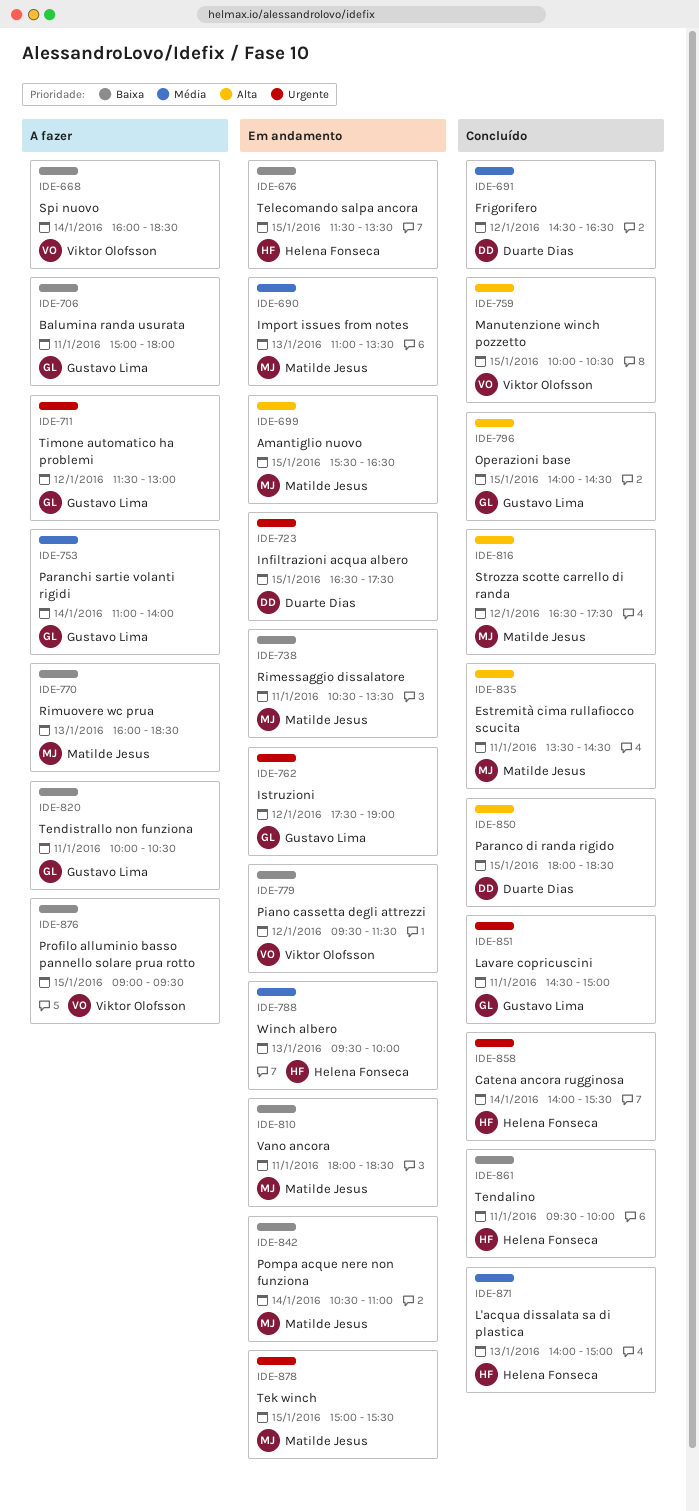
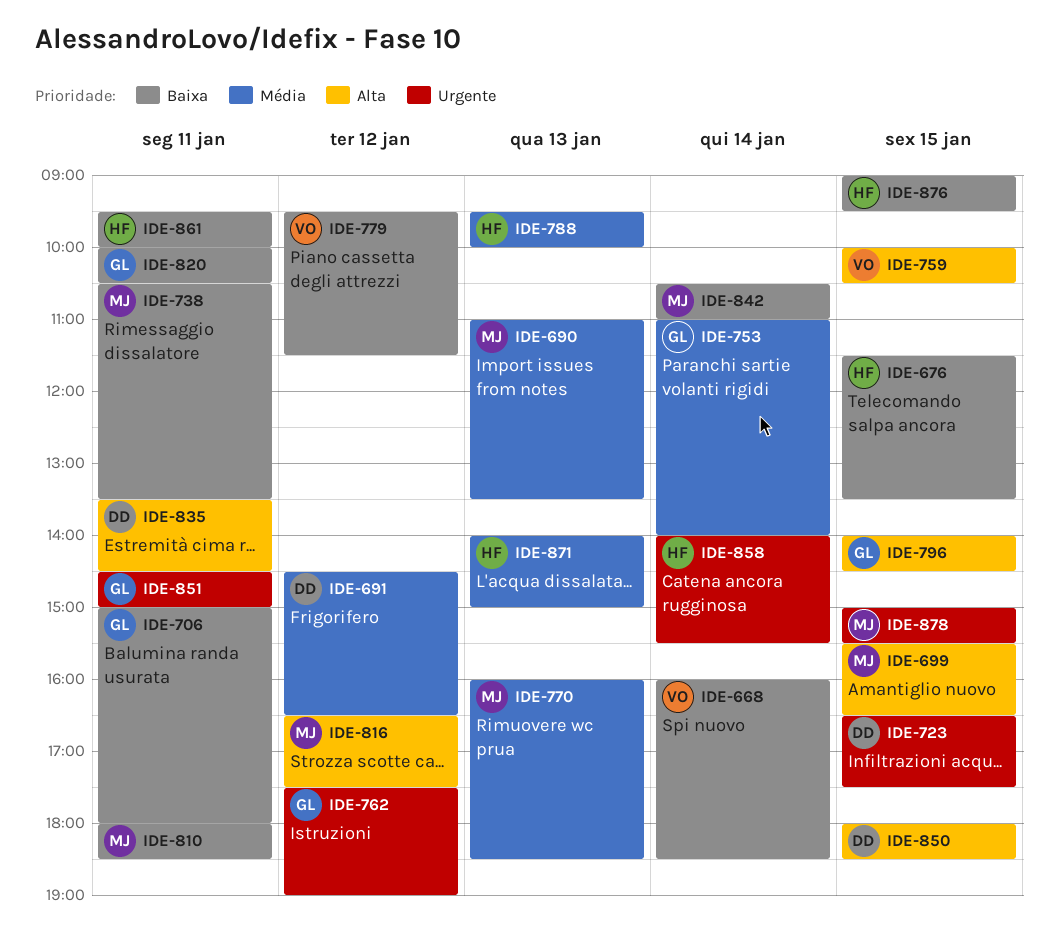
IDE-711: present -> none
IDE-770, priority: Baixa -> Média
IDE-835, owner: Matilde Jesus -> Duarte Dias
IDE-876, owner: Viktor Olofsson -> Helena Fonseca

